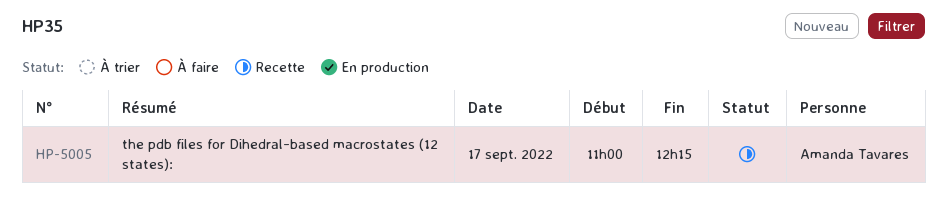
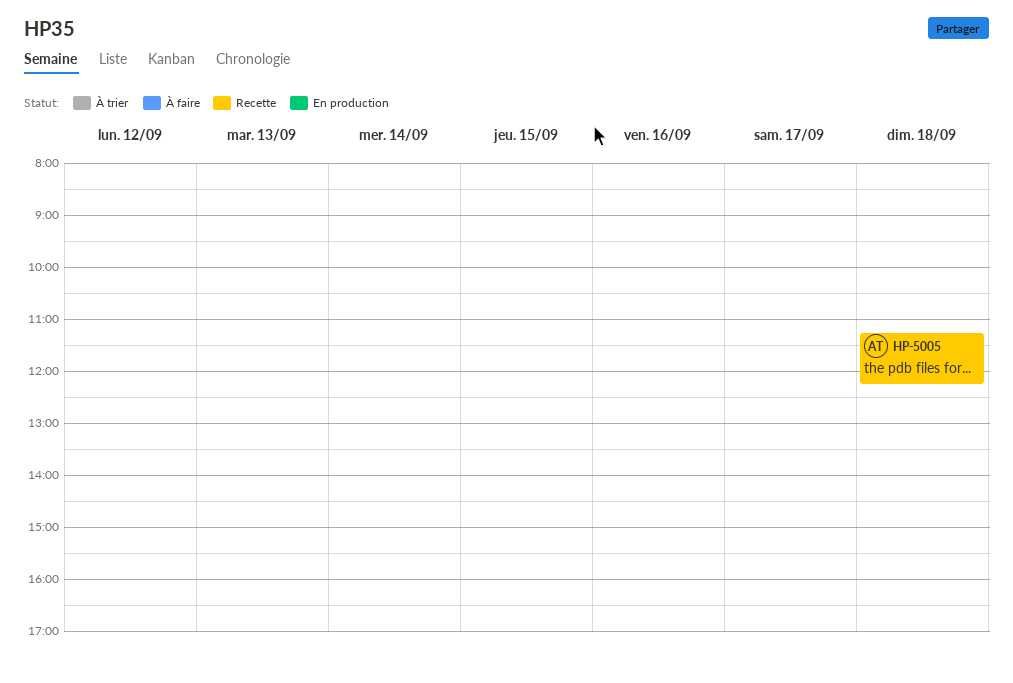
HP-5005, day: Sep 17 -> Sep 18
HP-5005, begins: 11:00 -> 11:15

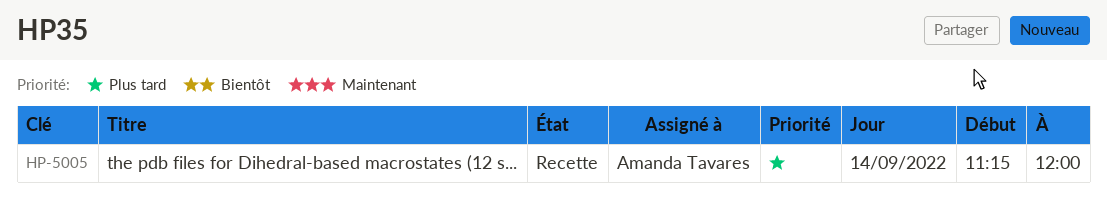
HP-5005, day: Sep 18 -> Sep 14
HP-5005, ends: 12:15 -> 12:00

